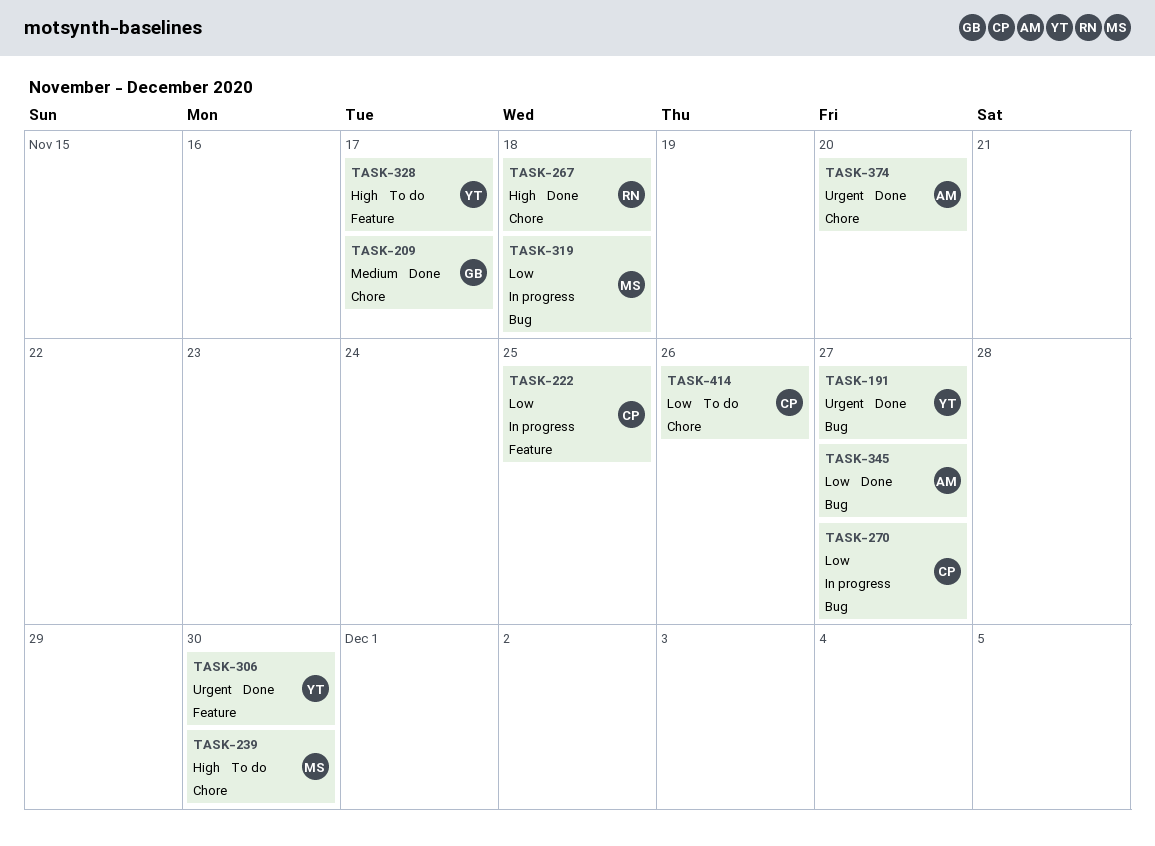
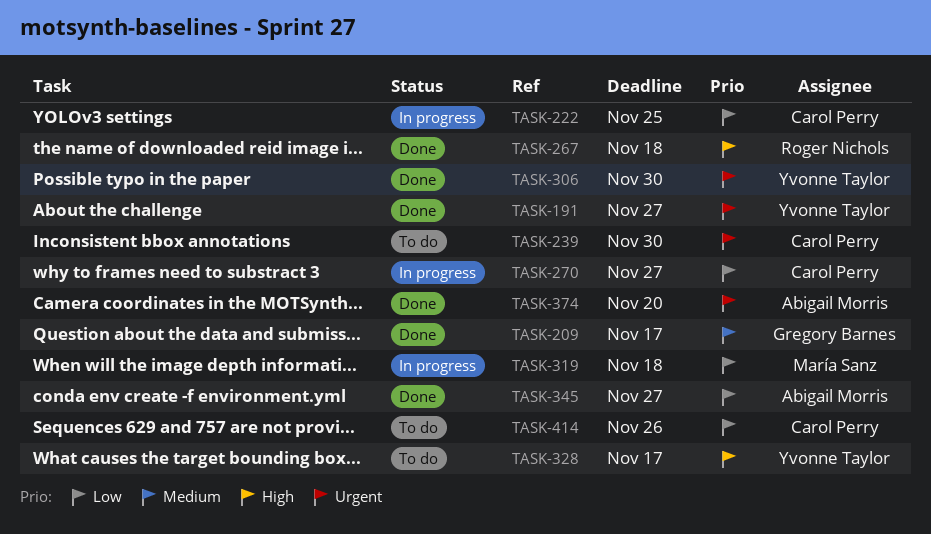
TASK-239, owner: María Sanz -> Carol Perry
TASK-239, priority: High -> Urgent

